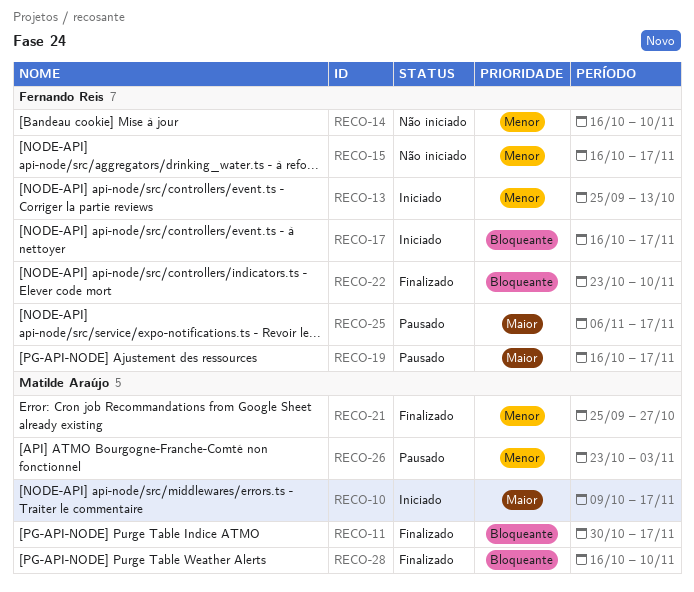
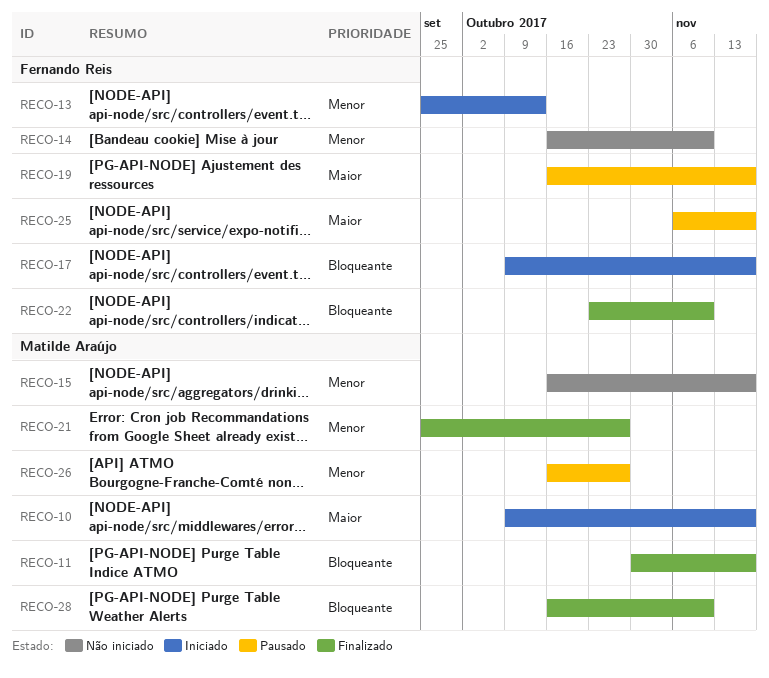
RECO-15, owner: Fernando Reis -> Matilde Araújo
RECO-17, start: Oct 16 -> Oct 9
RECO-26, start: Oct 23 -> Oct 16
RECO-26, due: Nov 3 -> Oct 27

